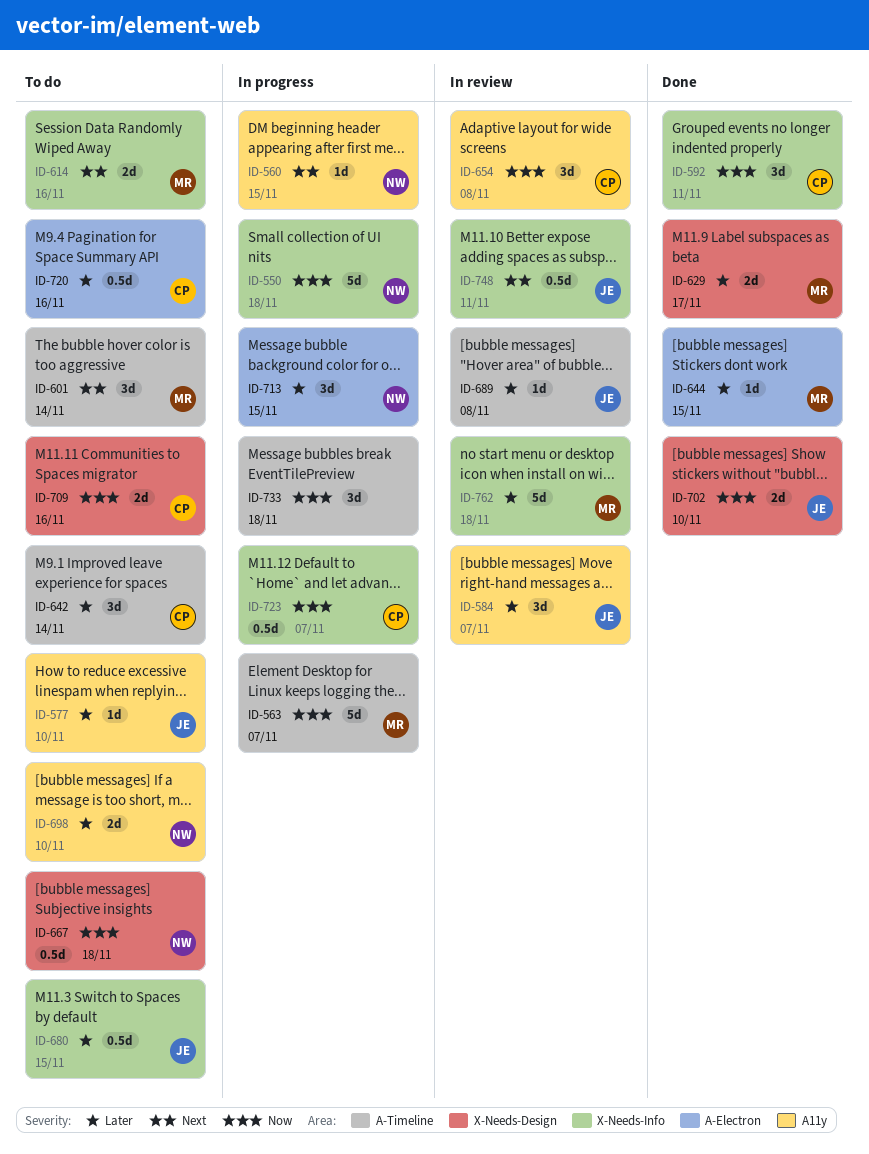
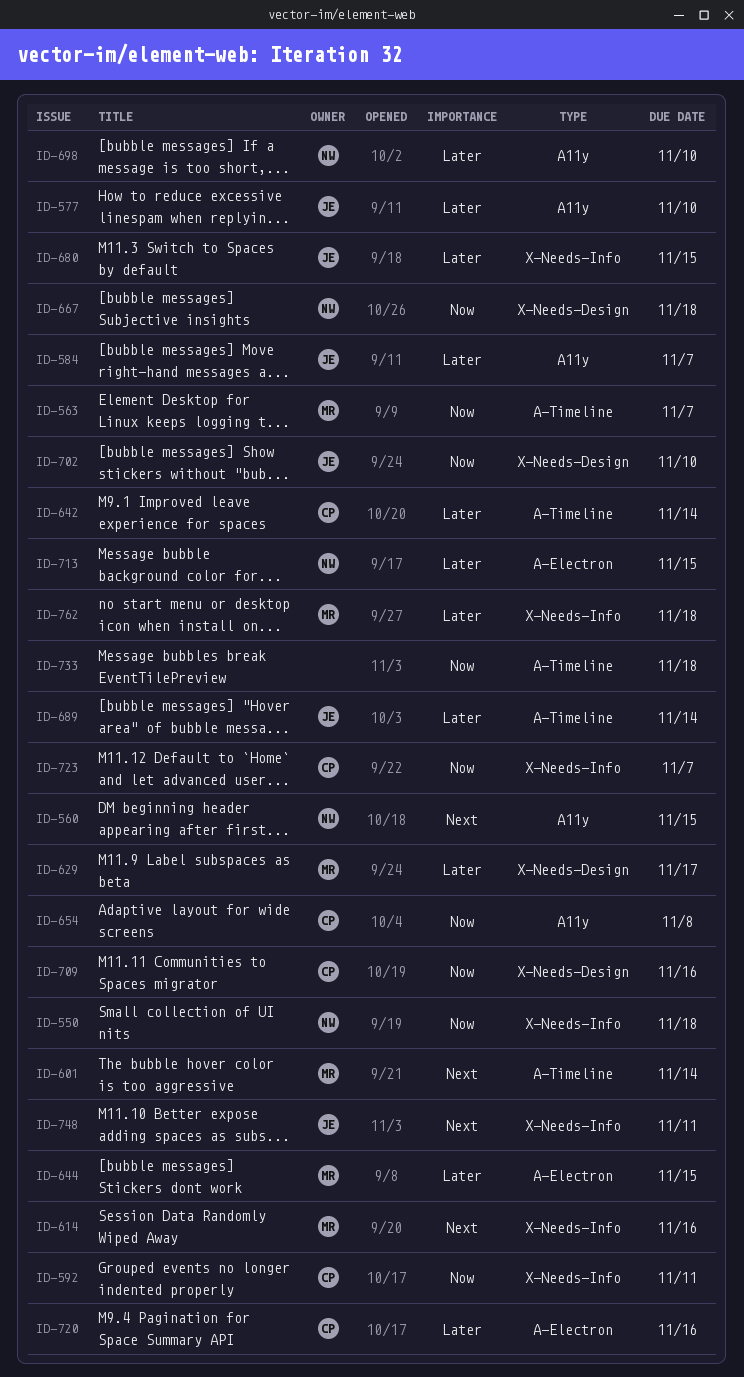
ID-689, due: Nov 8 -> Nov 14

